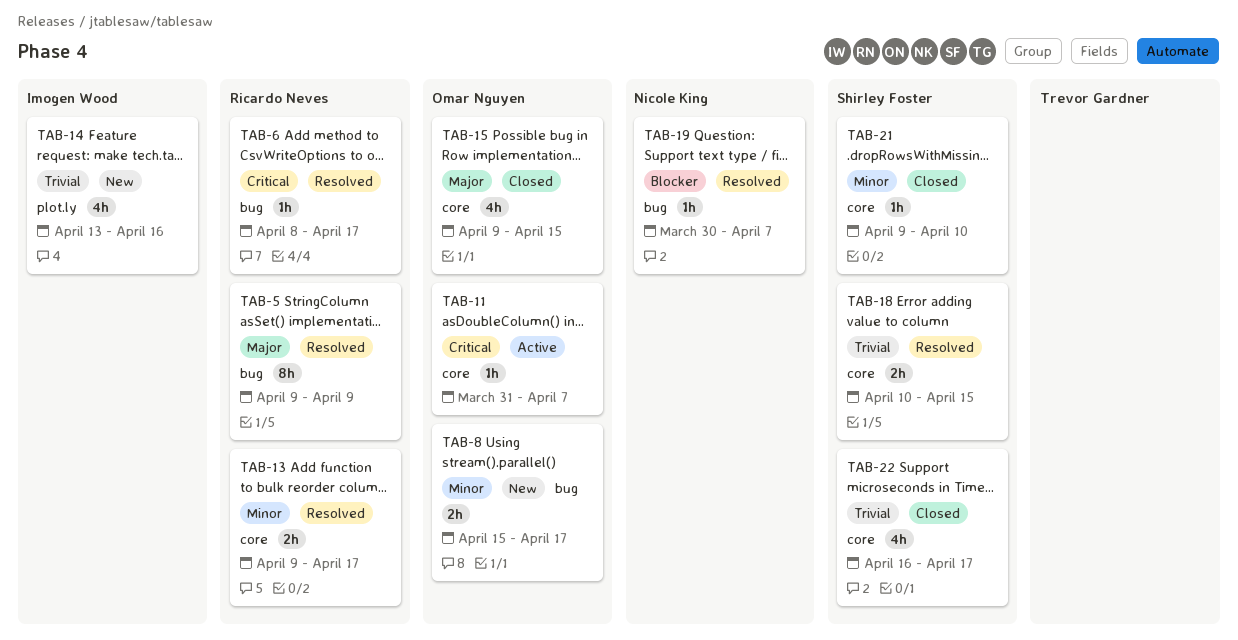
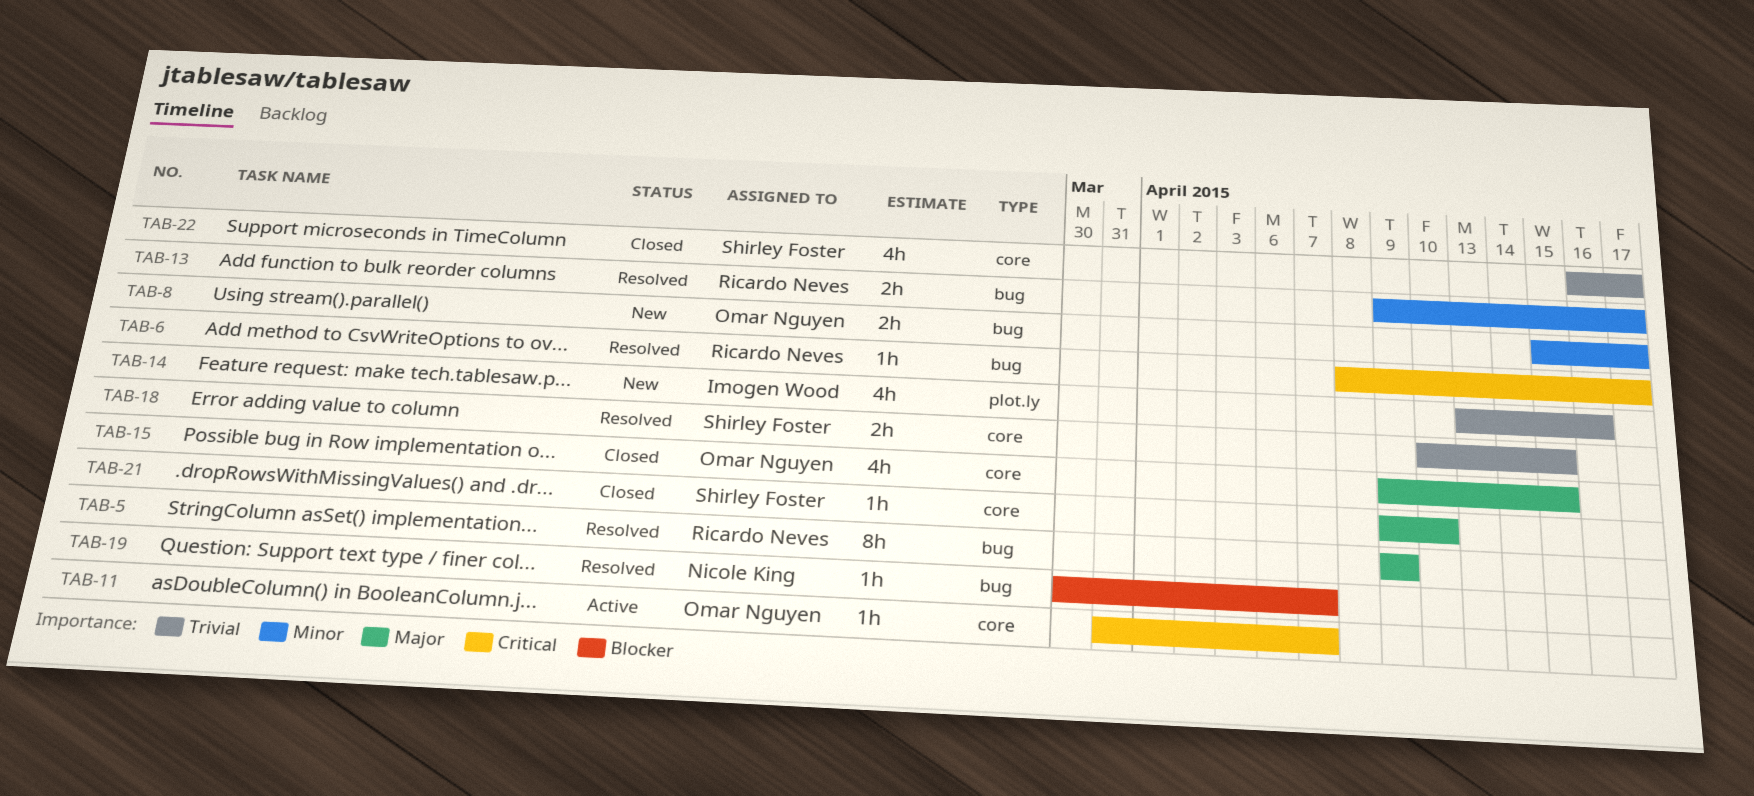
TAB-13, label: core -> bug
TAB-21, priority: Minor -> Major

